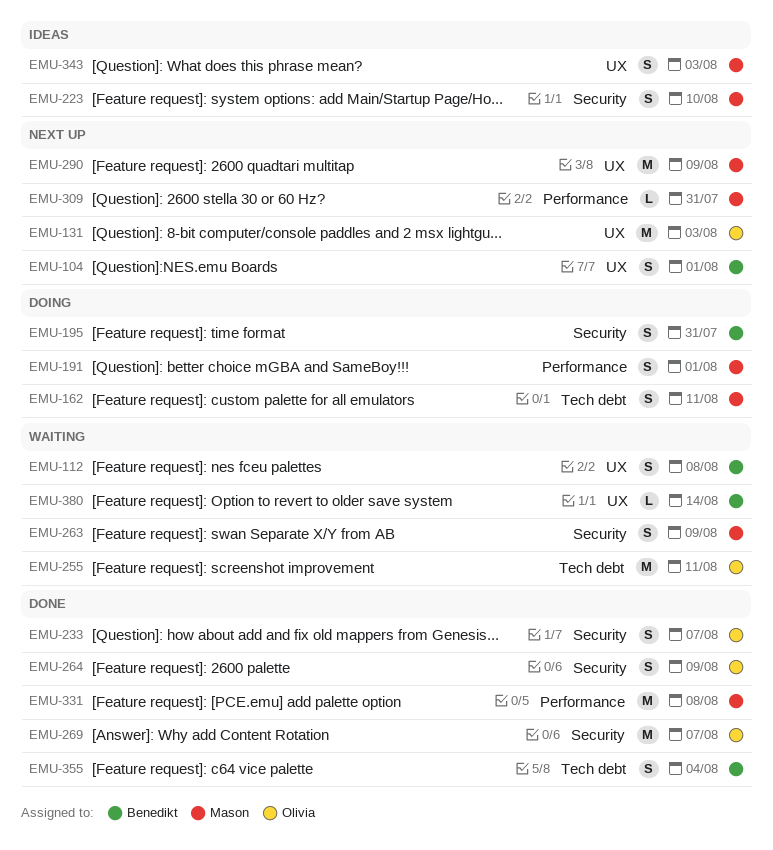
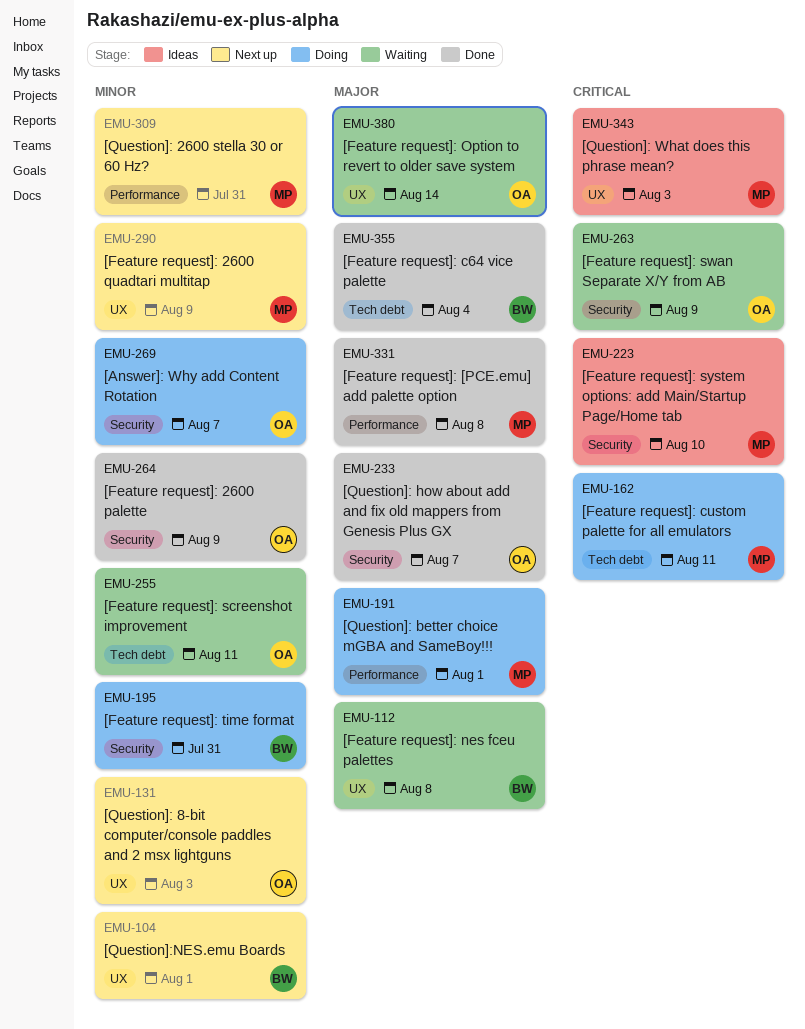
EMU-263, owner: Mason -> Olivia
EMU-269, status: Done -> Doing
EMU-380, owner: Benedikt -> Olivia

